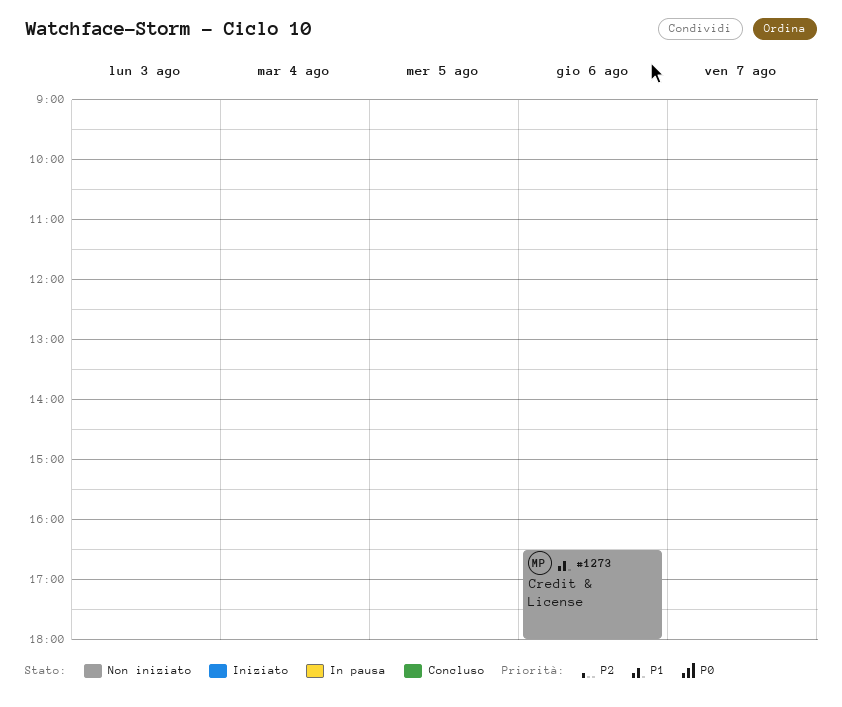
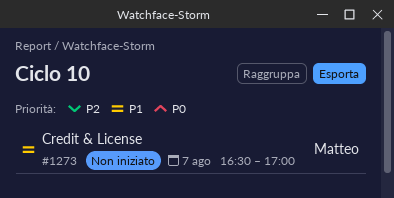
#1273, day: Aug 6 -> Aug 7
#1273, ends: 18:00 -> 17:00

